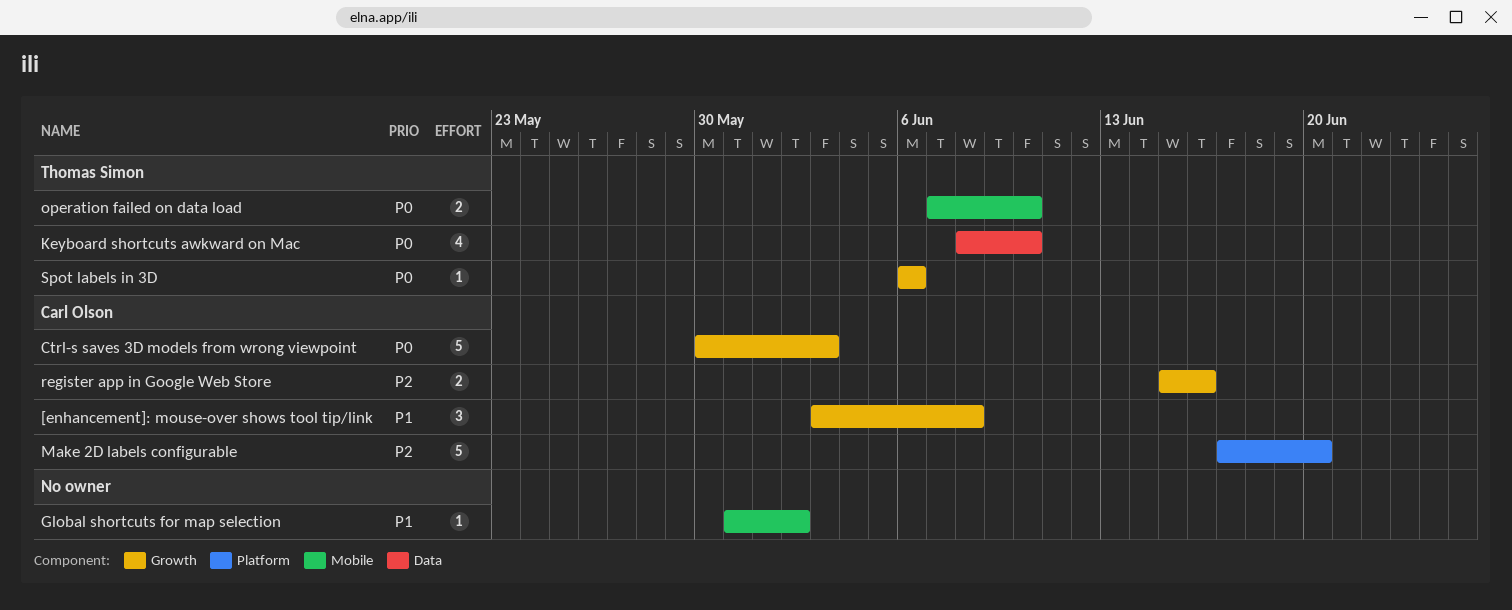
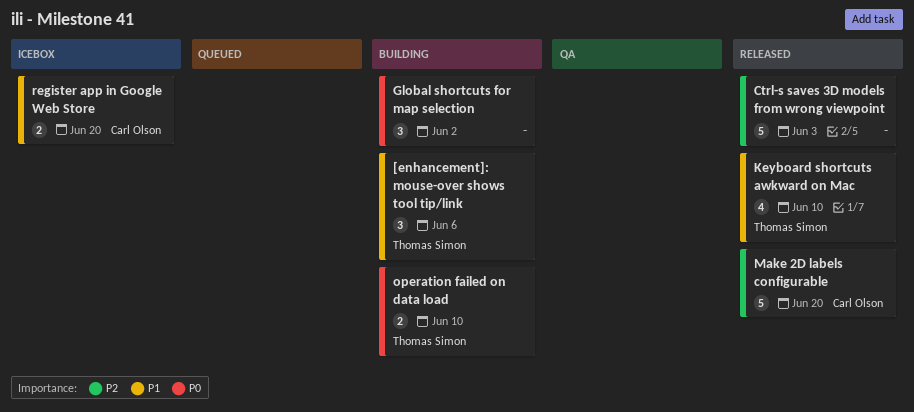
[enhancement]: mouse-over shows tool tip/link, owner: Carl Olson -> Thomas Simon
[enhancement]: mouse-over shows tool tip/link, due: Jun 8 -> Jun 6
Ctrl-s saves 3D models from wrong viewpoint, owner: Carl Olson -> none
Ctrl-s saves 3D models from wrong viewpoint, priority: P0 -> P2
Global shortcuts for map selection, priority: P1 -> P0
Global shortcuts for map selection, estimate: 1 -> 3
Keyboard shortcuts awkward on Mac, priority: P0 -> P1
register app in Google Web Store, priority: P2 -> P1
register app in Google Web Store, due: Jun 16 -> Jun 20
Spot labels in 3D: present -> none

